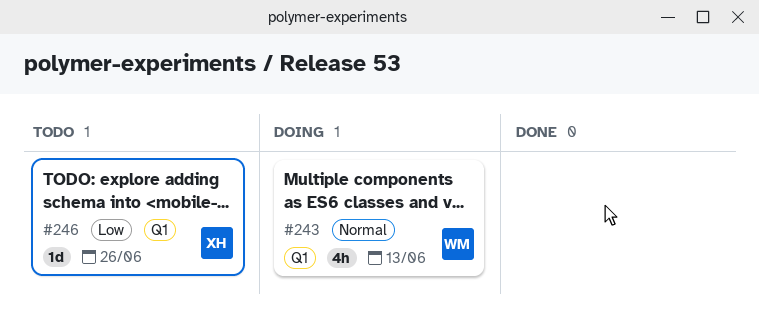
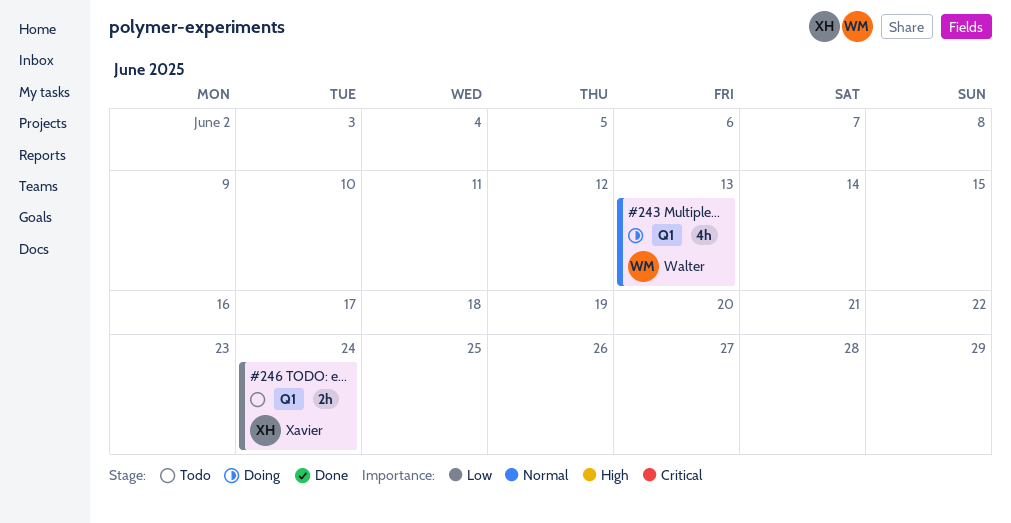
#246, estimate: 1d -> 2h
#246, due: Jun 26 -> Jun 24

